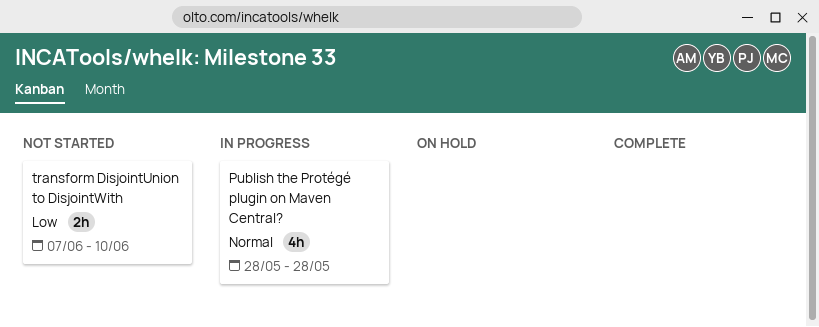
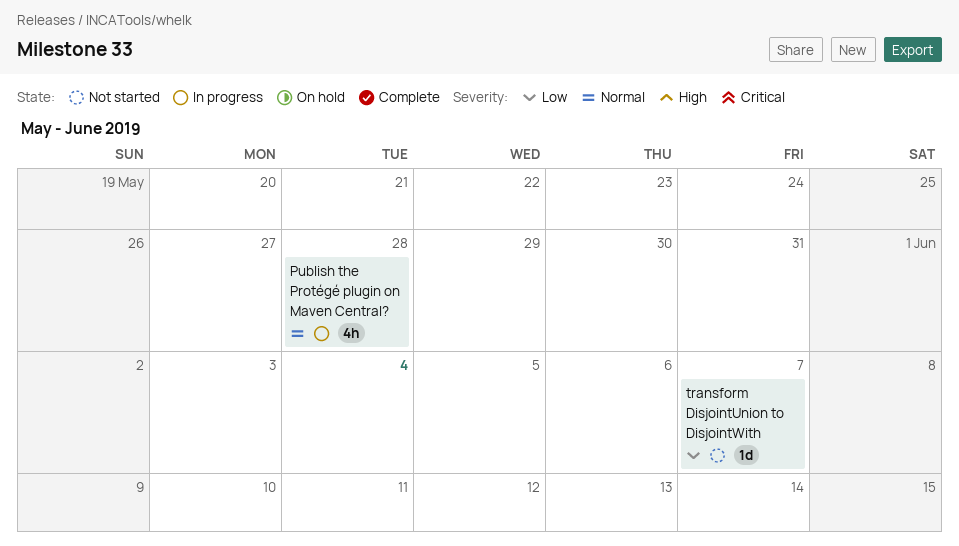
transform DisjointUnion to DisjointWith, estimate: 2h -> 1d
transform DisjointUnion to DisjointWith, due: Jun 10 -> Jun 7

